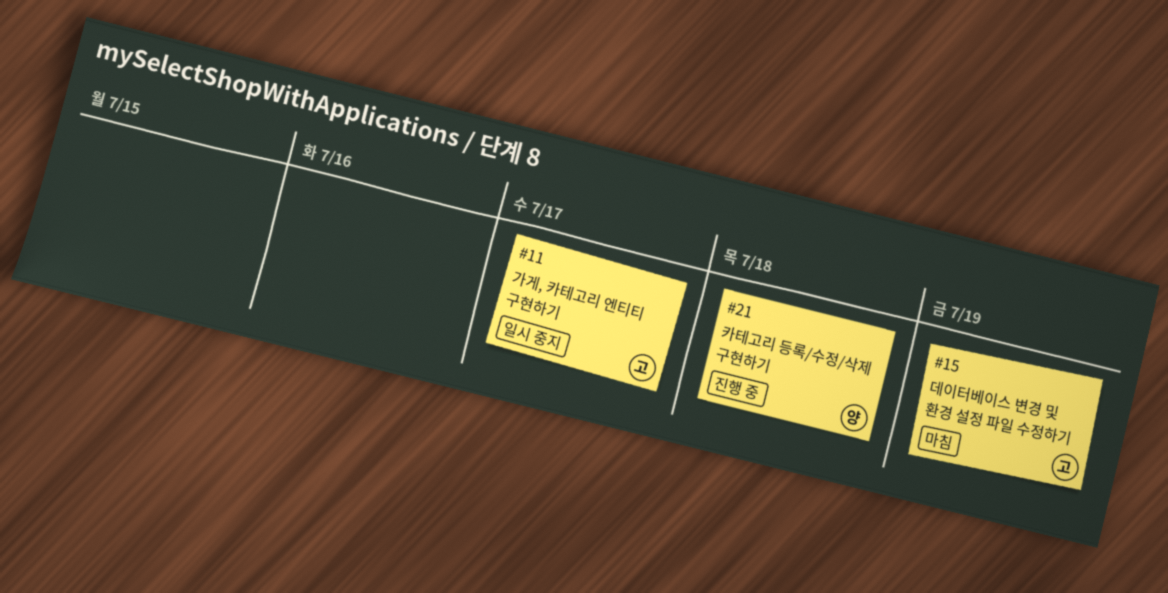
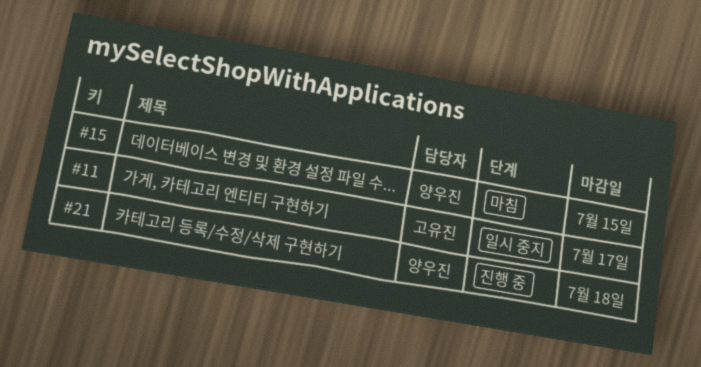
#15, owner: 고유진 -> 양우진
#15, due: Jul 19 -> Jul 15

